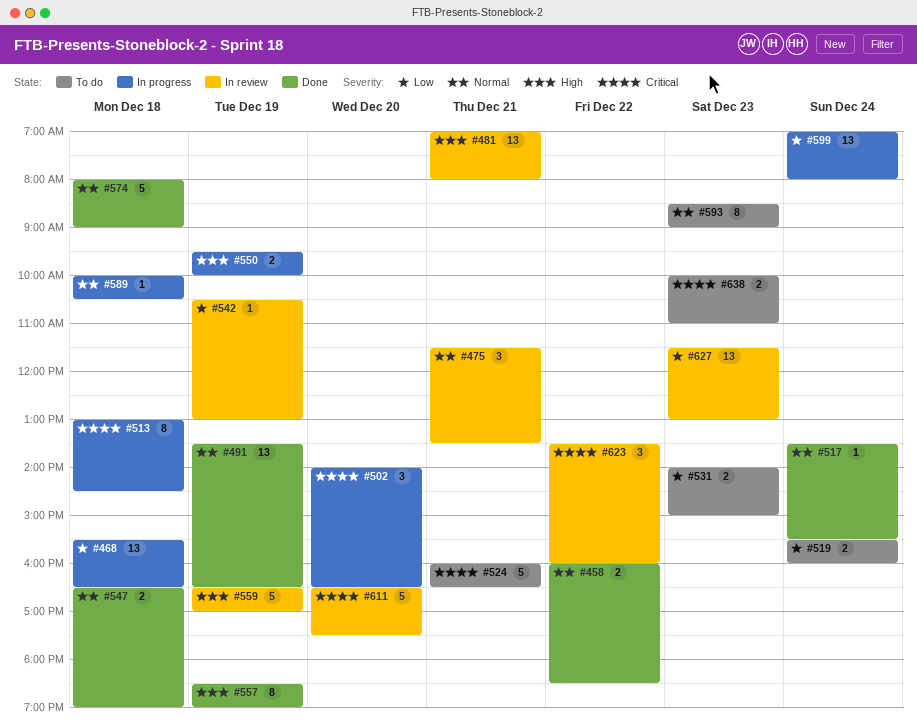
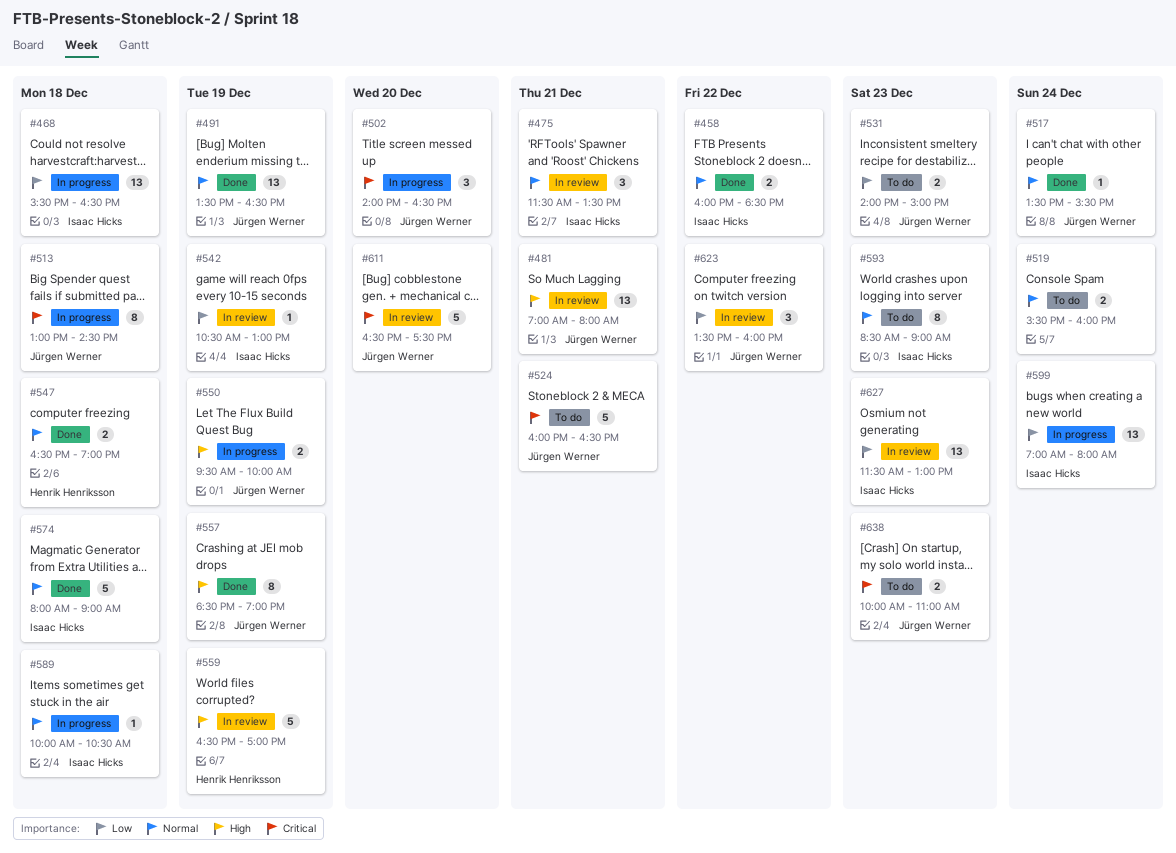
#519, priority: Low -> Normal
#623, priority: Critical -> Low

